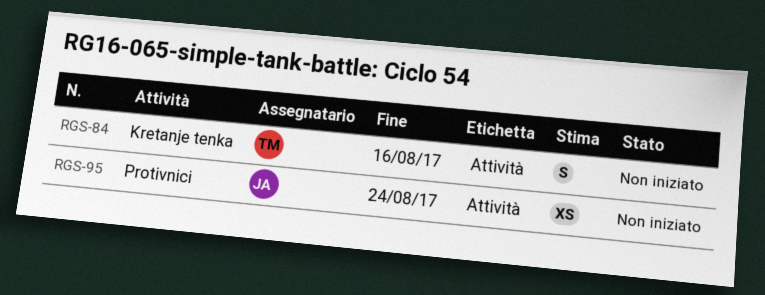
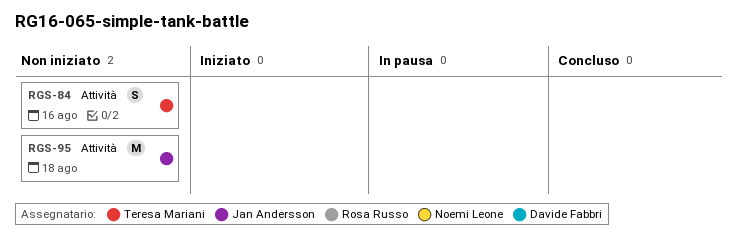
RGS-95, estimate: XS -> M
RGS-95, due: Aug 24 -> Aug 18

